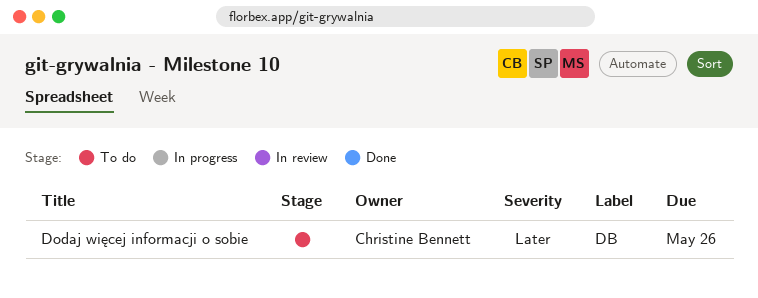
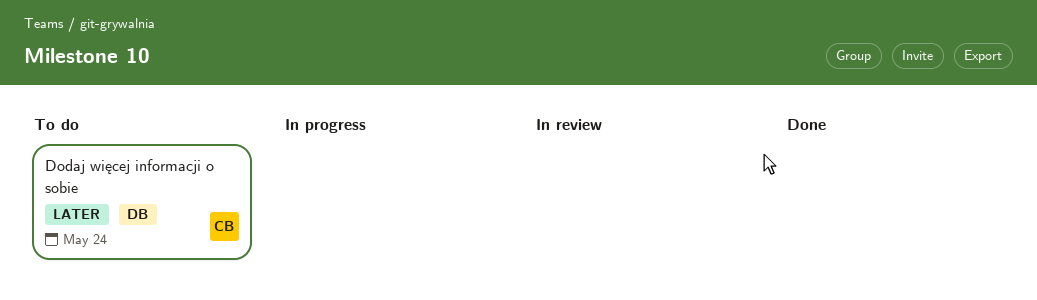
Dodaj więcej informacji o sobie, due: May 26 -> May 24

